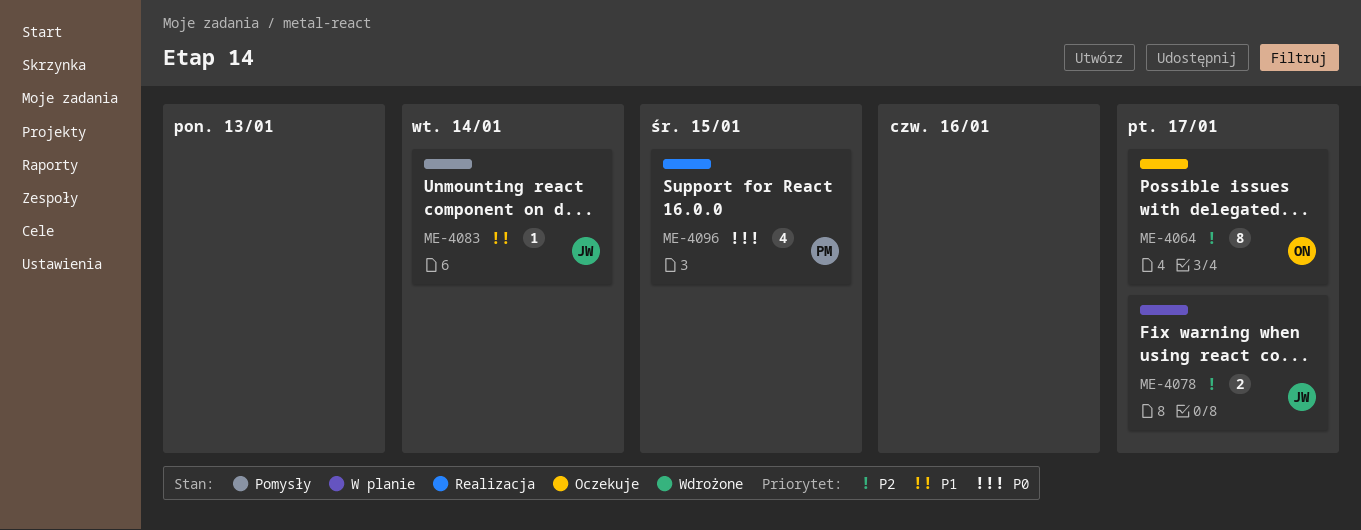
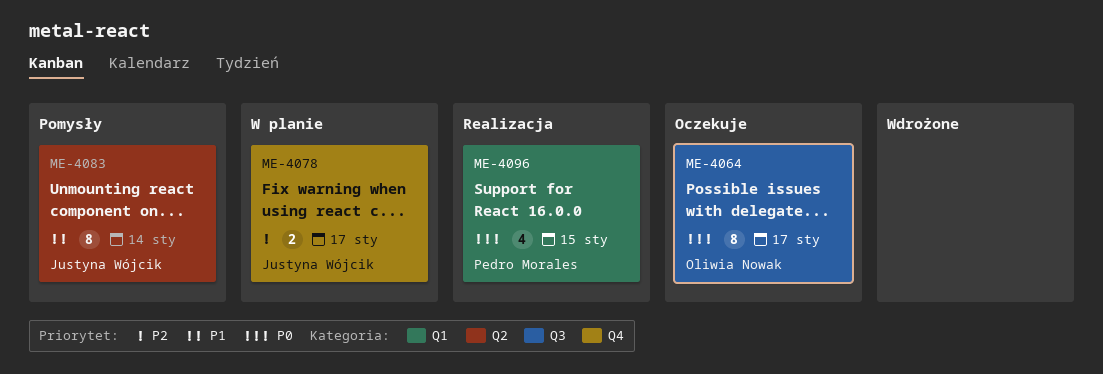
ME-4064, priority: P2 -> P0
ME-4083, estimate: 1 -> 8

